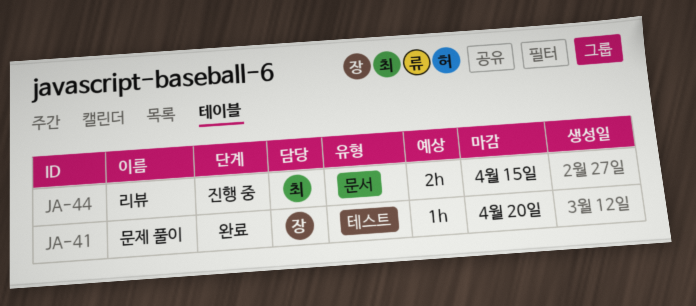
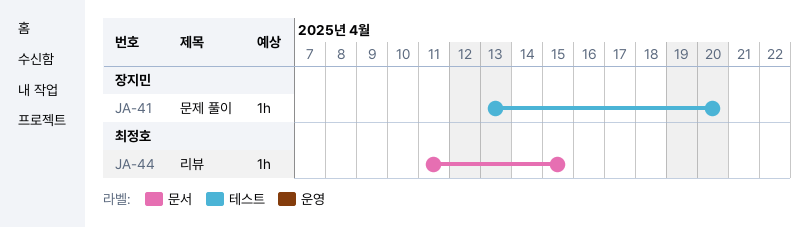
JA-44, estimate: 2h -> 1h

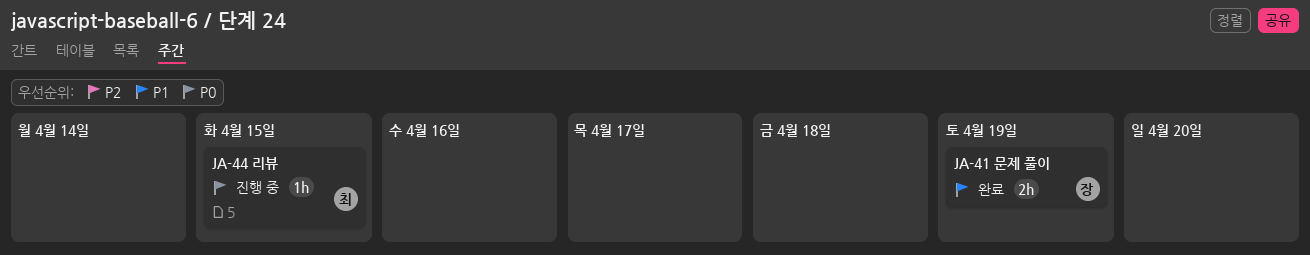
JA-41, estimate: 1h -> 2h
JA-41, due: Apr 20 -> Apr 19

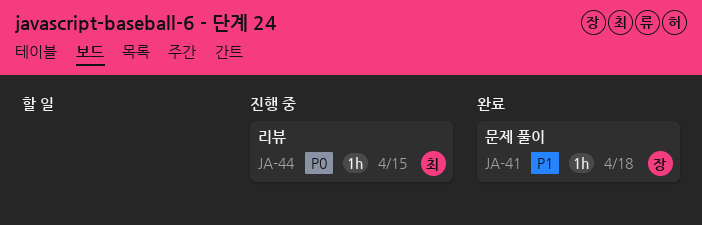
JA-41, estimate: 2h -> 1h
JA-41, due: Apr 19 -> Apr 18

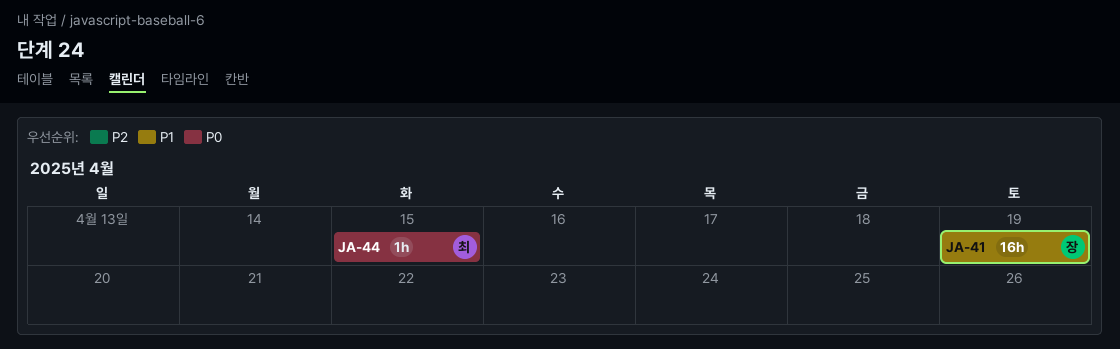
JA-41, estimate: 1h -> 16h
JA-41, due: Apr 18 -> Apr 19

